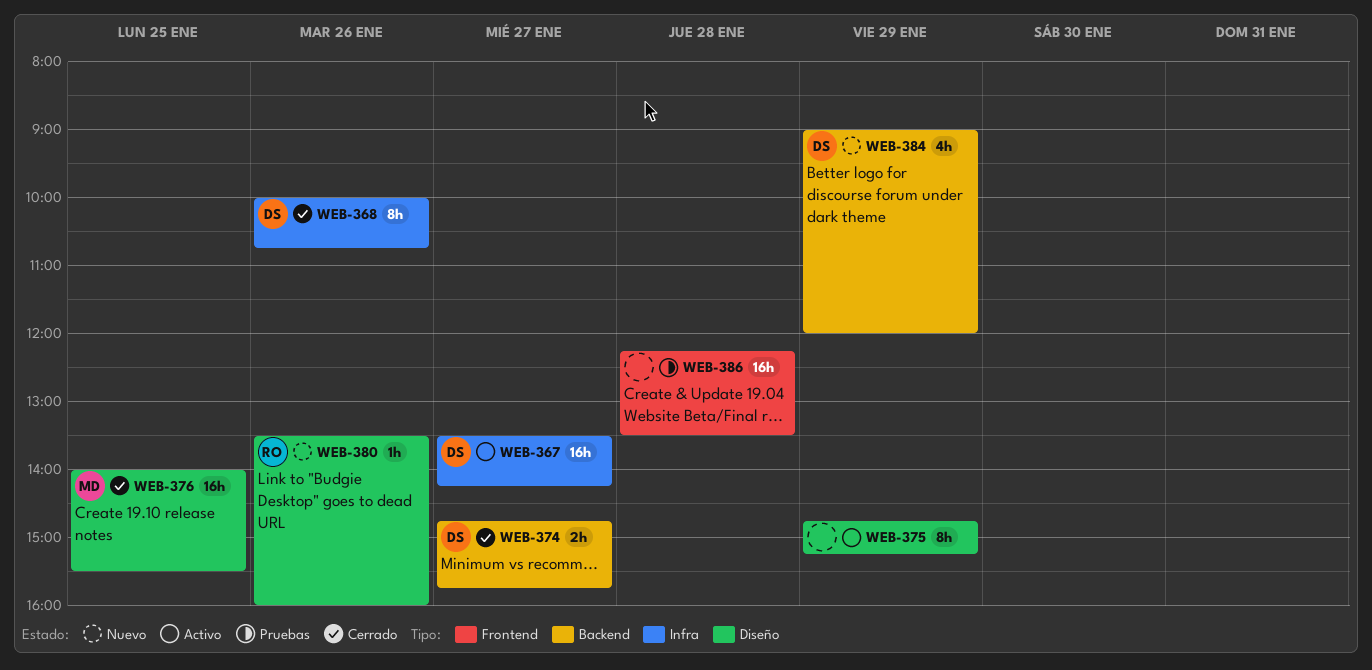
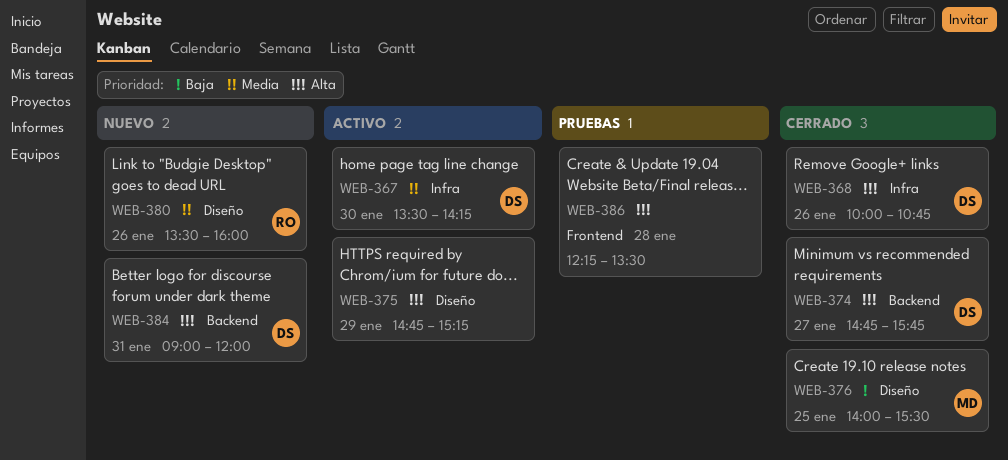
WEB-367, day: Jan 27 -> Jan 30
WEB-384, day: Jan 29 -> Jan 31

